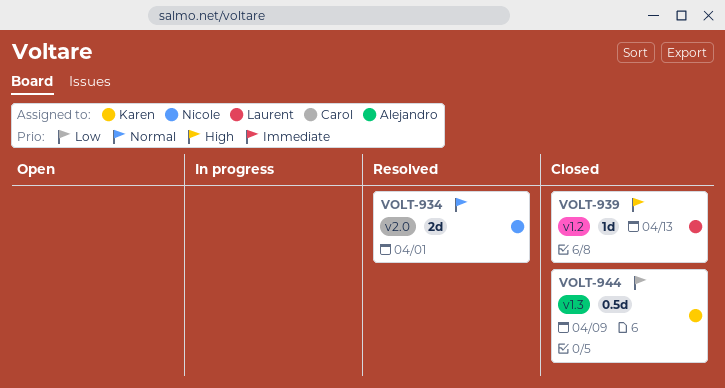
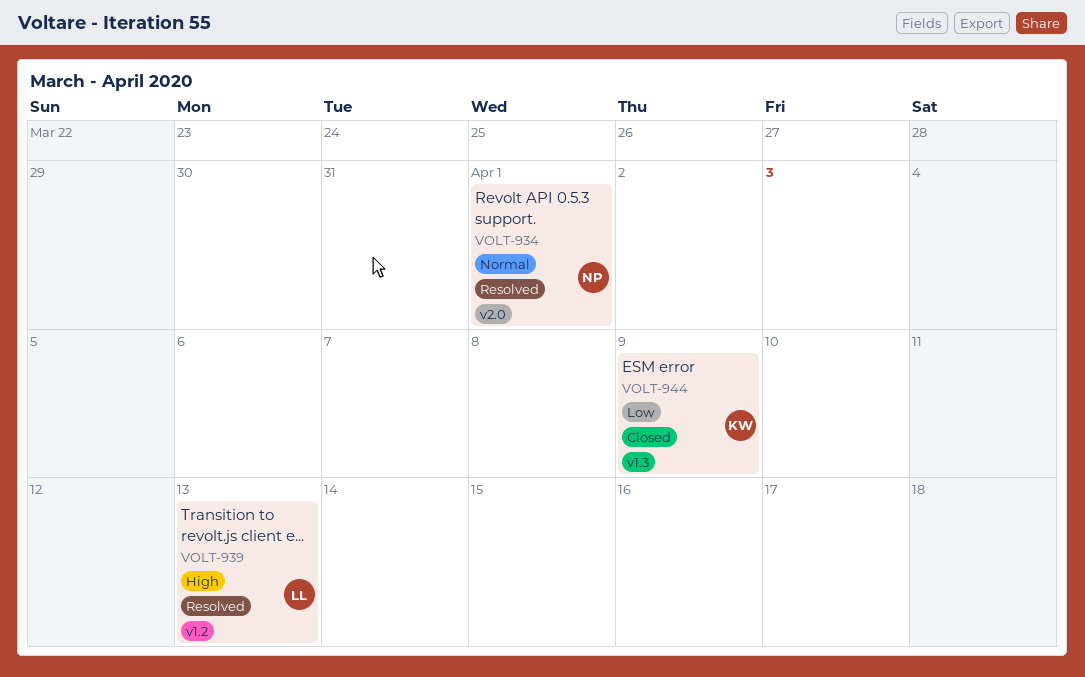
VOLT-939, status: Closed -> Resolved

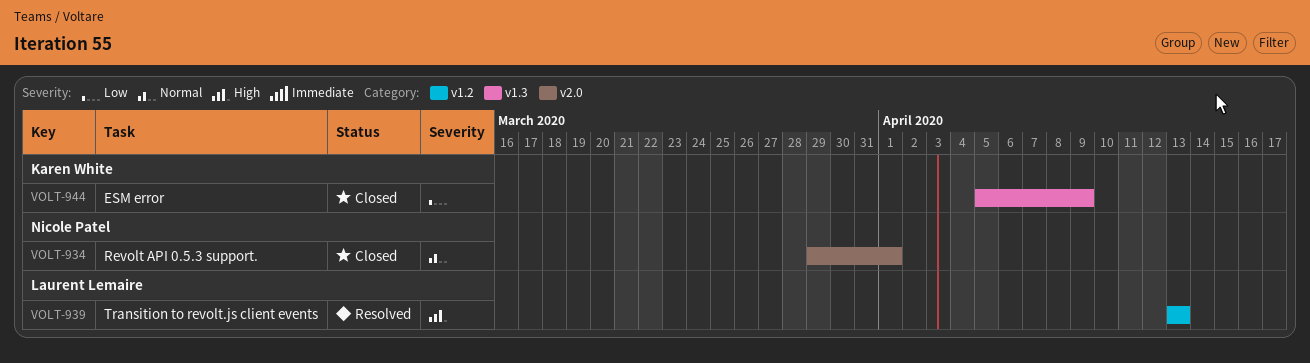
VOLT-934, status: Resolved -> Closed

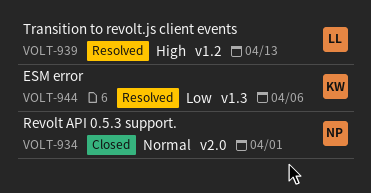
VOLT-944, status: Closed -> Resolved
VOLT-944, due: Apr 9 -> Apr 6

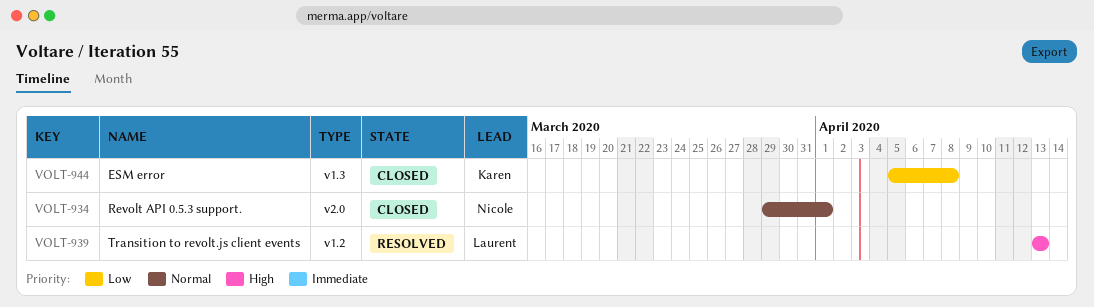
VOLT-944, status: Resolved -> Closed
VOLT-944, due: Apr 6 -> Apr 8

